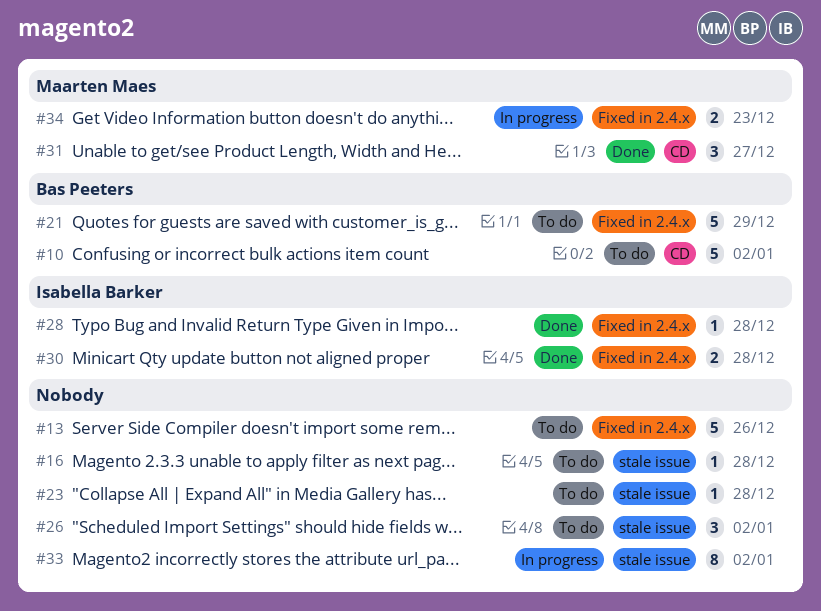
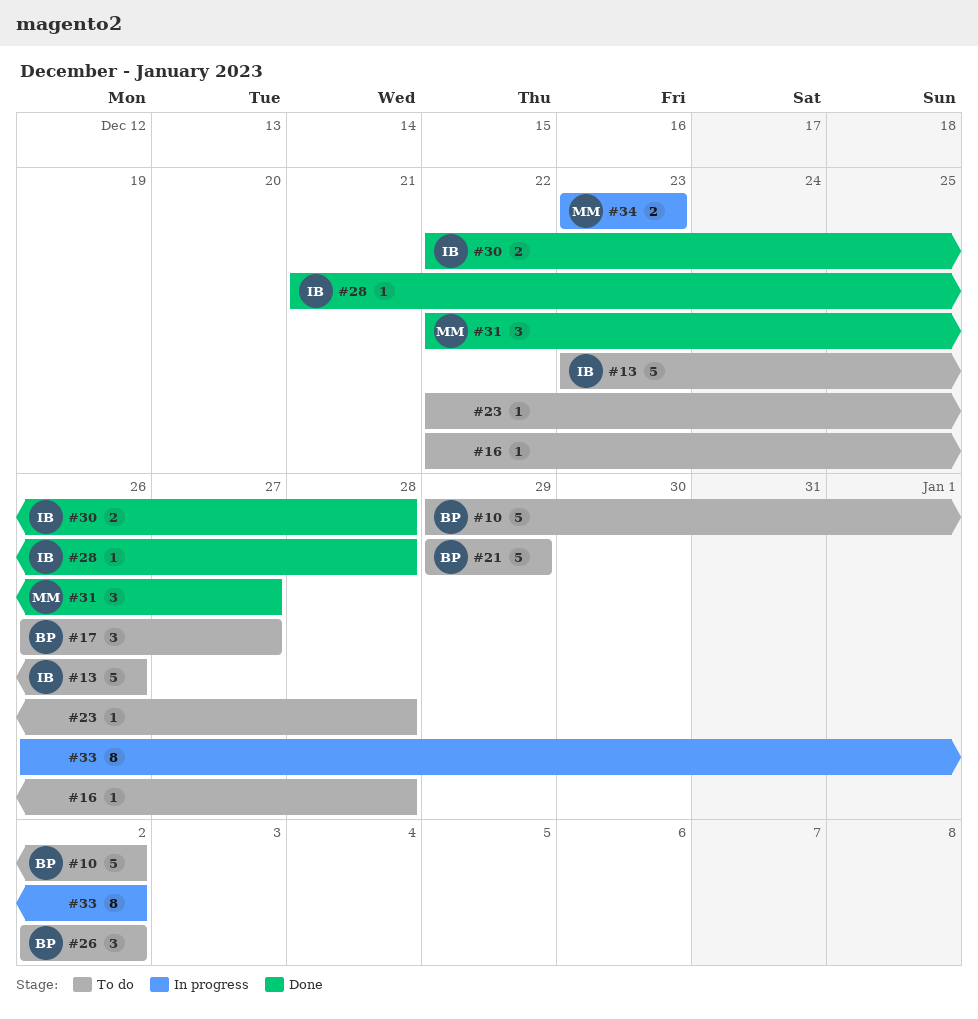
#13, owner: none -> Isabella Barker
#17: none -> present
#26, owner: none -> Bas Peeters

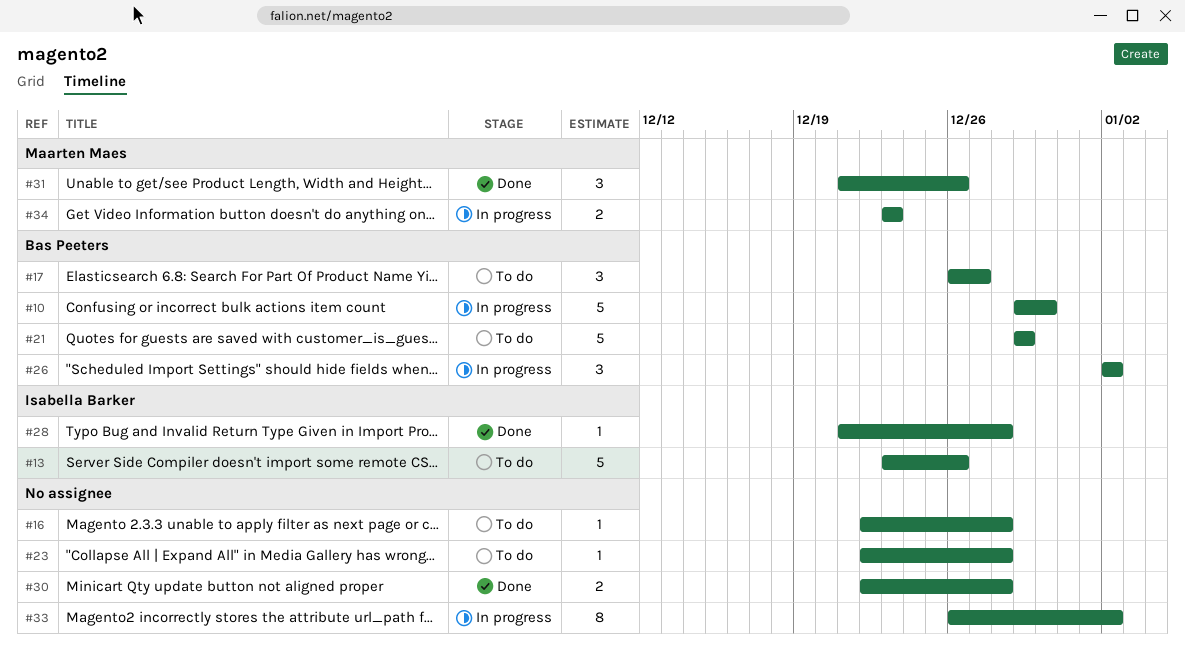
#10, status: To do -> In progress
#10, due: Jan 2 -> Dec 30
#26, status: To do -> In progress
#30, owner: Isabella Barker -> none
#31, start: Dec 22 -> Dec 21
#31, due: Dec 27 -> Dec 26

